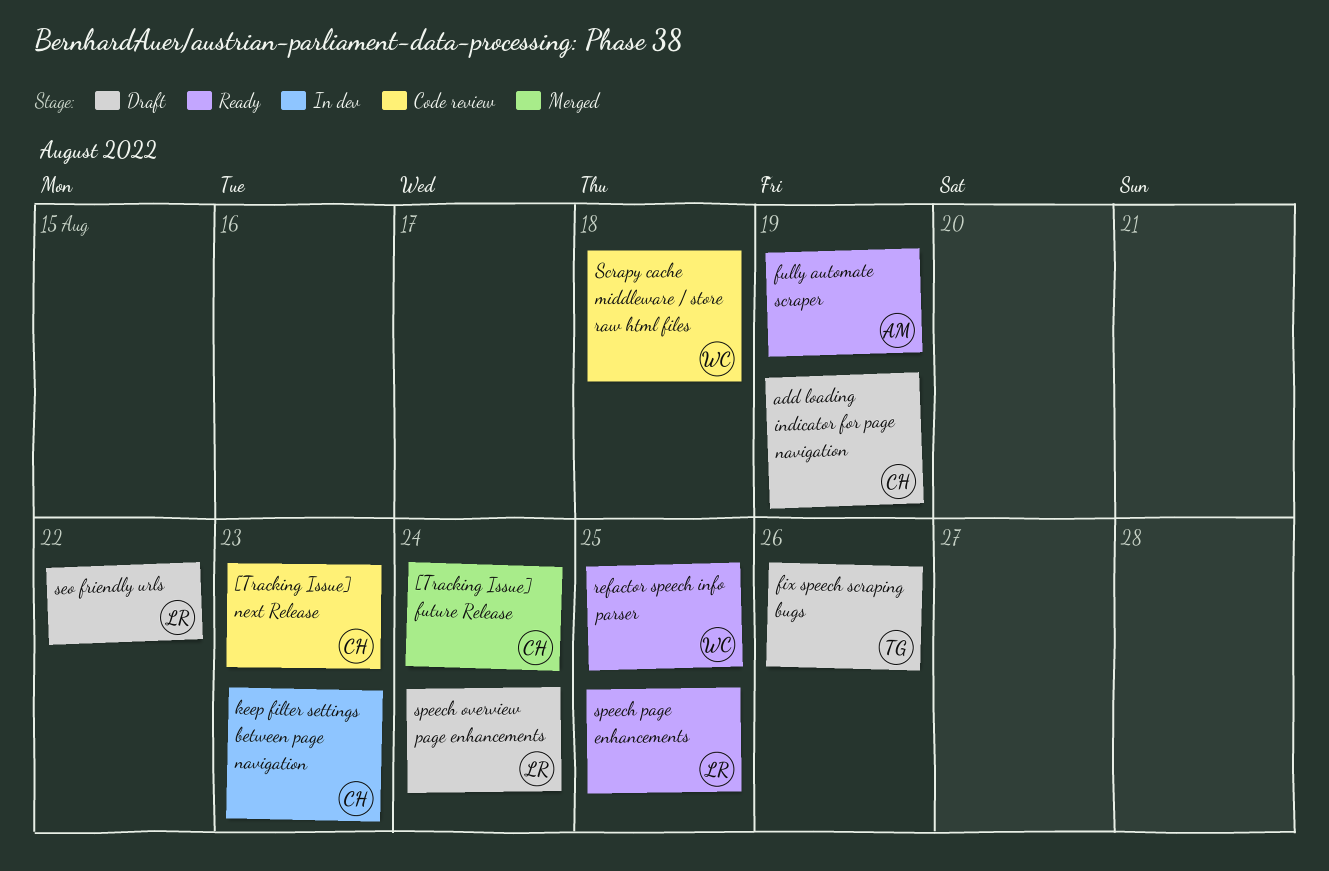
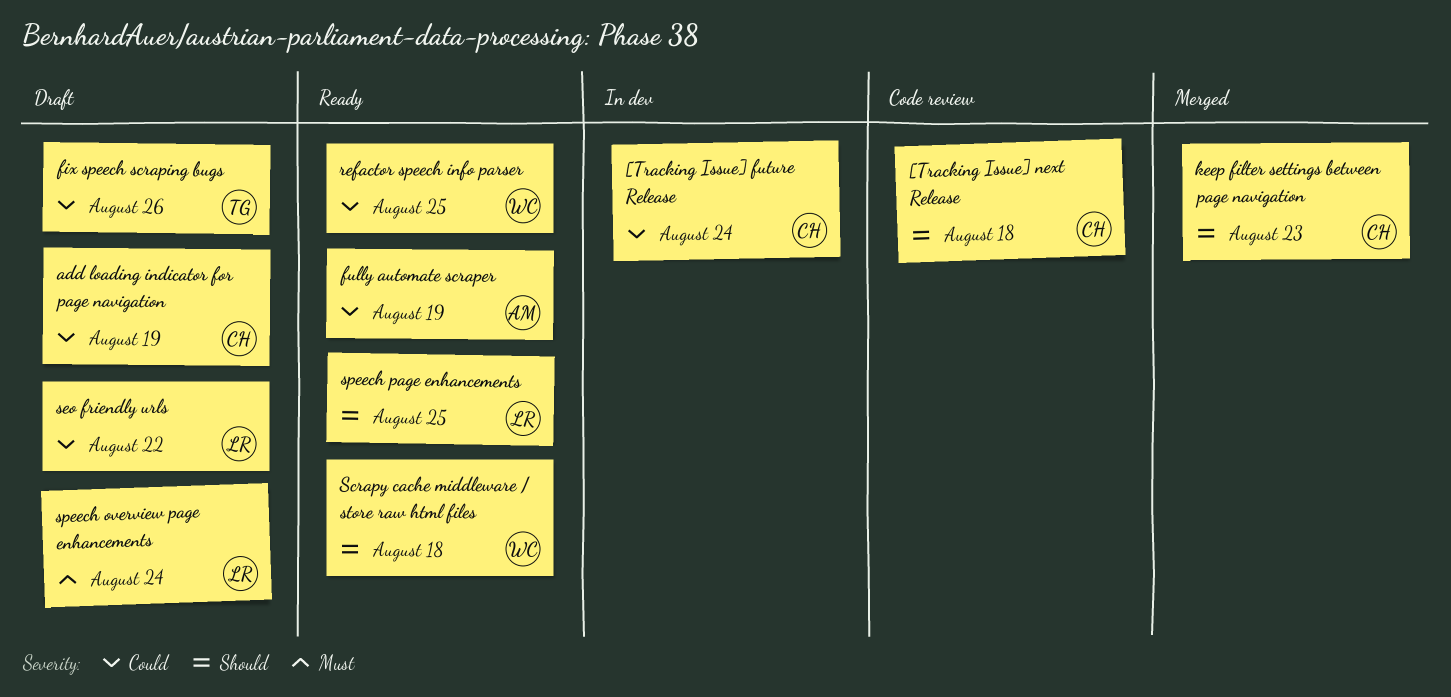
[Tracking Issue] future Release, status: Merged -> In dev
[Tracking Issue] next Release, due: Aug 23 -> Aug 18
keep filter settings between page navigation, status: In dev -> Merged
Scrapy cache middleware / store raw html files, status: Code review -> Ready

